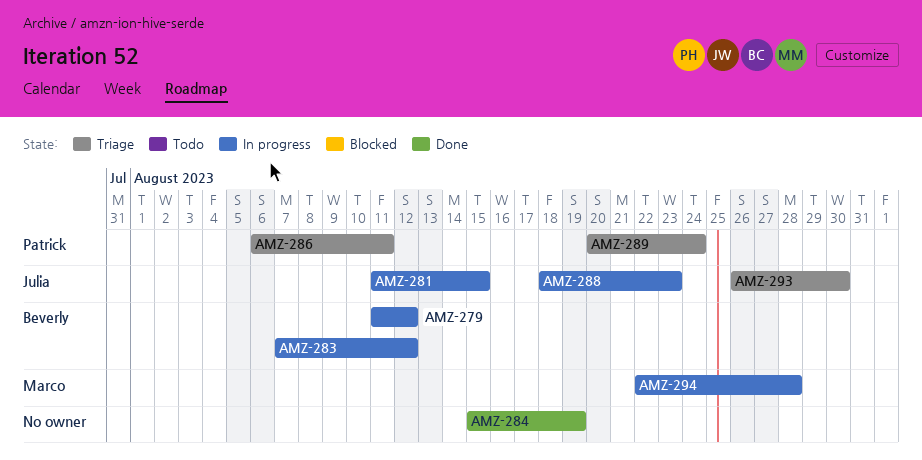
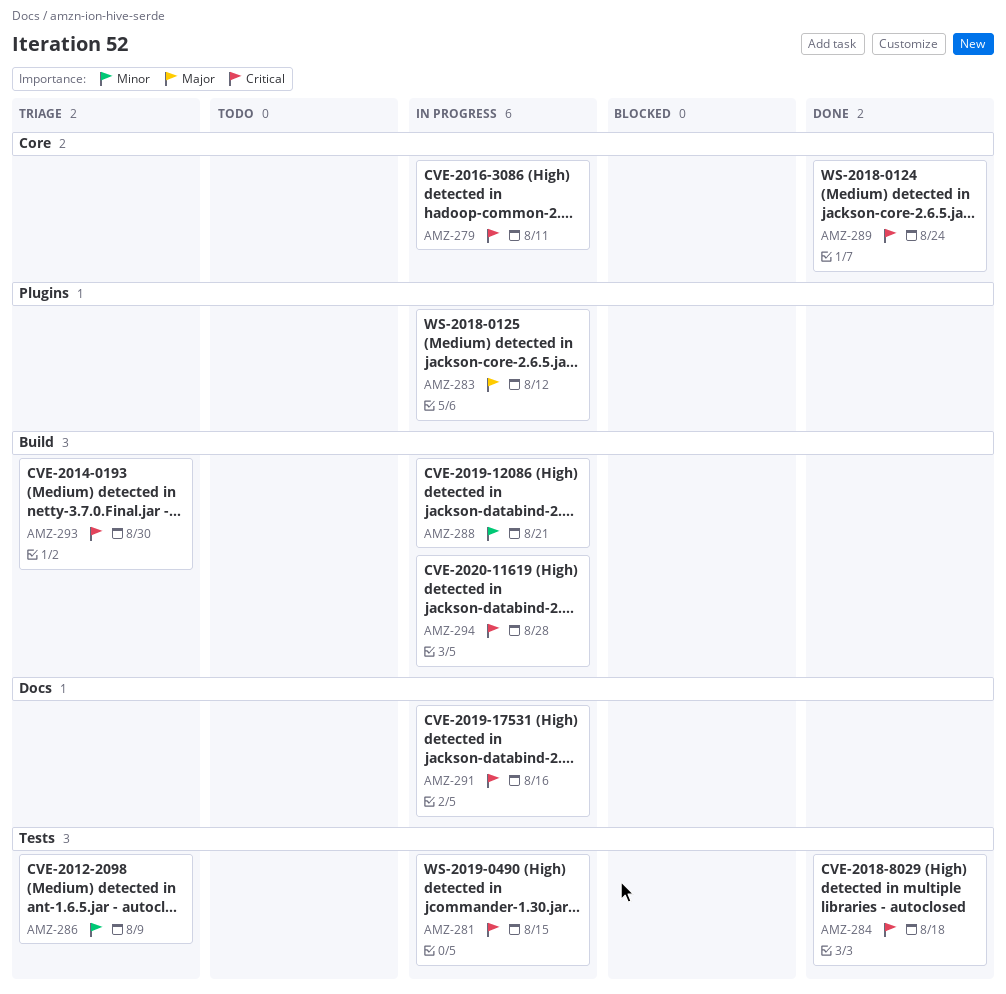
AMZ-279, due: Aug 12 -> Aug 11
AMZ-284, due: Aug 19 -> Aug 18
AMZ-286, due: Aug 11 -> Aug 9
AMZ-288, due: Aug 23 -> Aug 21
AMZ-289, status: Triage -> Done
AMZ-291: none -> present

